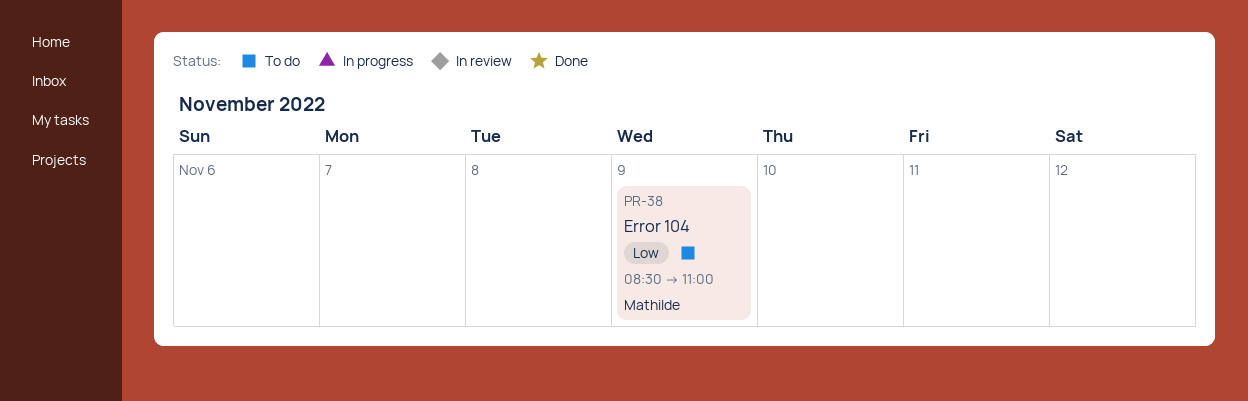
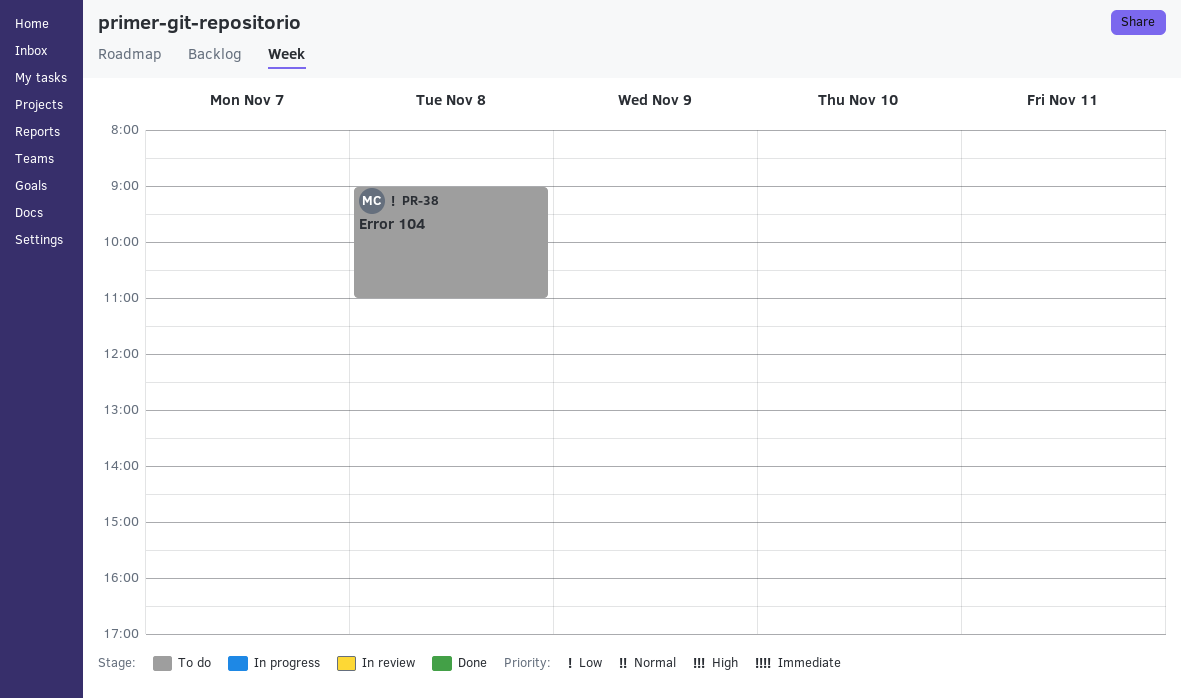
PR-38, day: Nov 9 -> Nov 8
PR-38, begins: 08:30 -> 09:00

